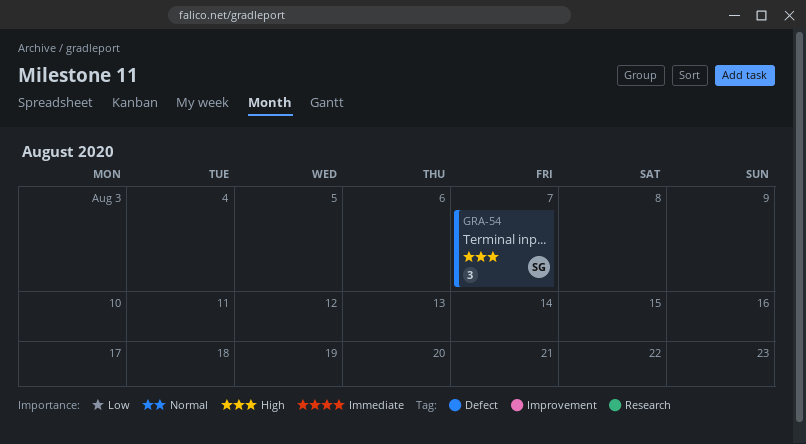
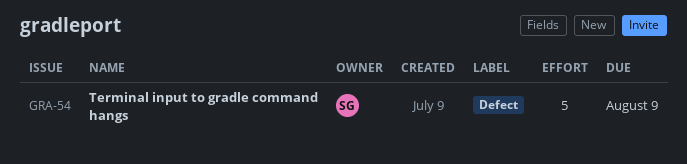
GRA-54, estimate: 3 -> 5
GRA-54, due: Aug 7 -> Aug 9

